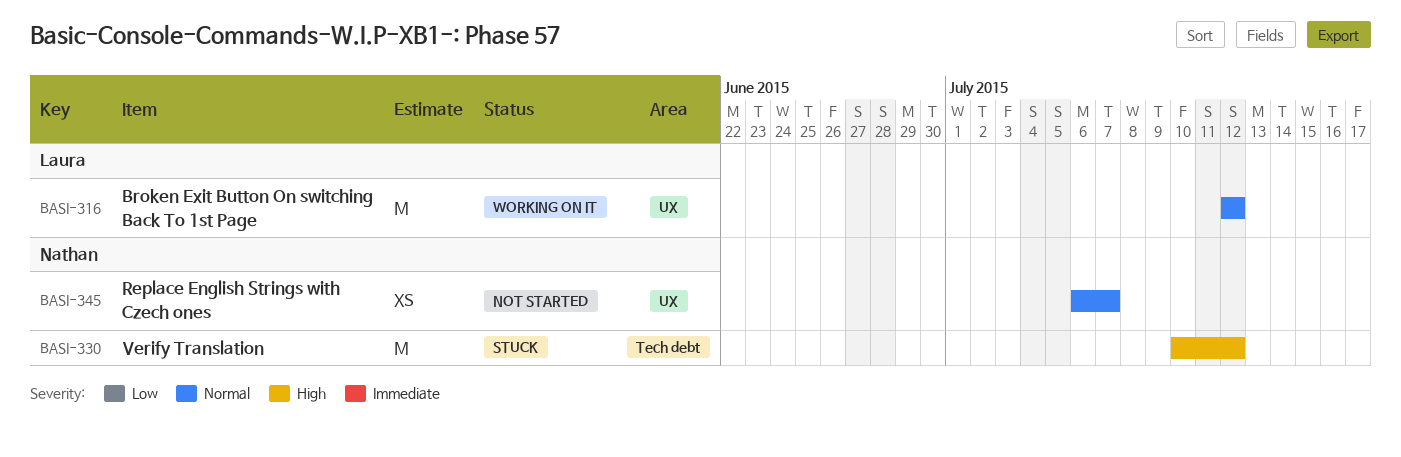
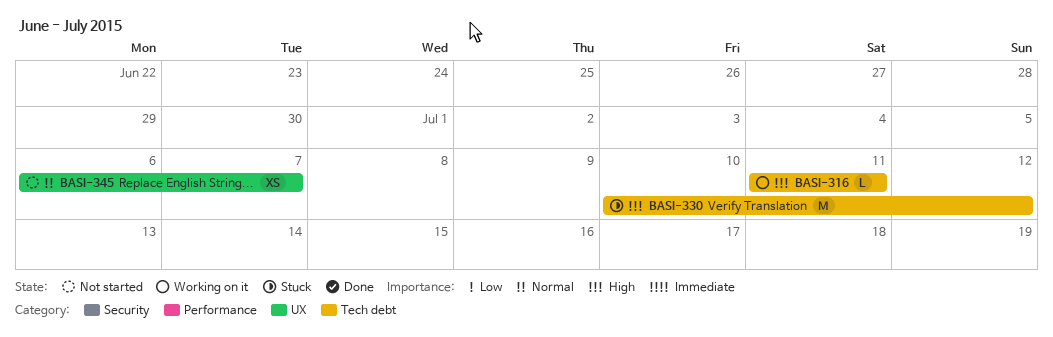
BASI-316, priority: Normal -> High
BASI-316, label: UX -> Tech debt
BASI-316, estimate: M -> L
BASI-316, start: Jul 12 -> Jul 11
BASI-316, due: Jul 12 -> Jul 11

